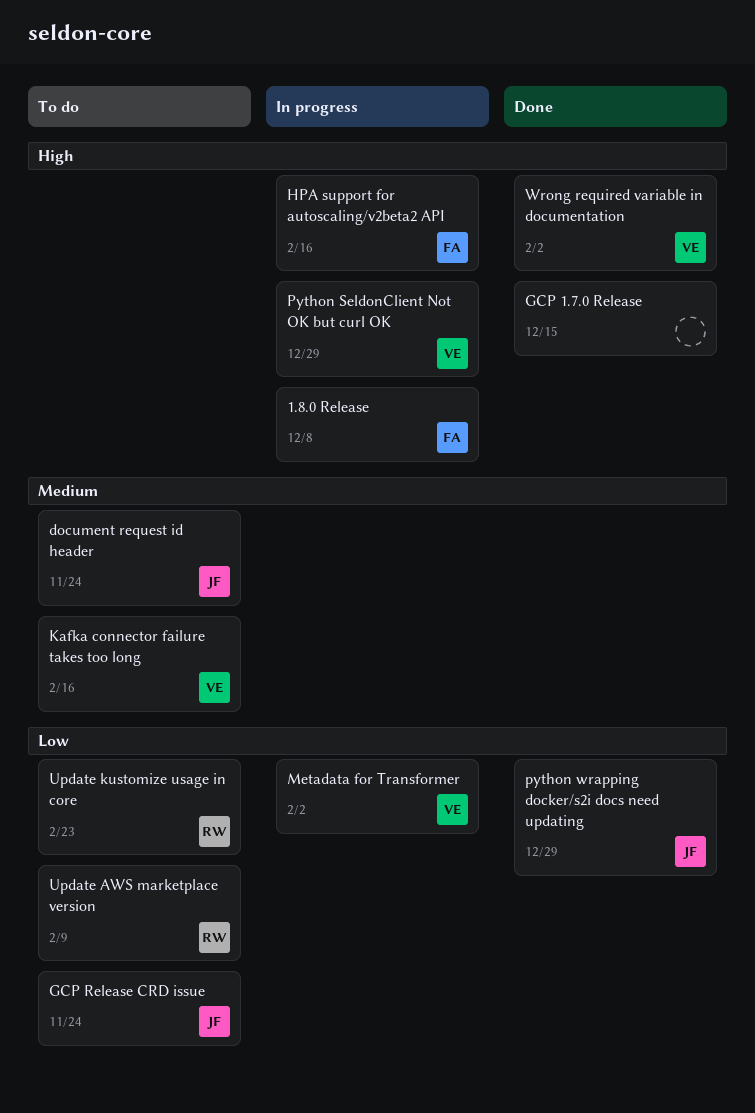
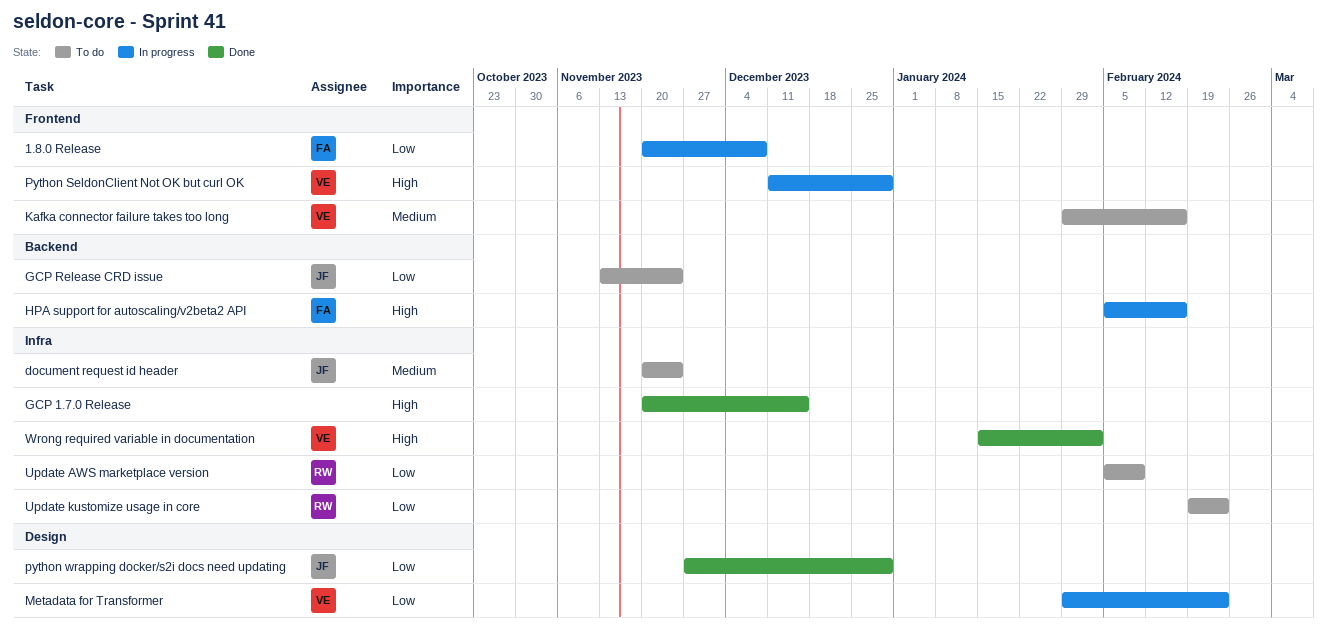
1.8.0 Release, priority: High -> Low
Metadata for Transformer, due: Feb 2 -> Feb 23

